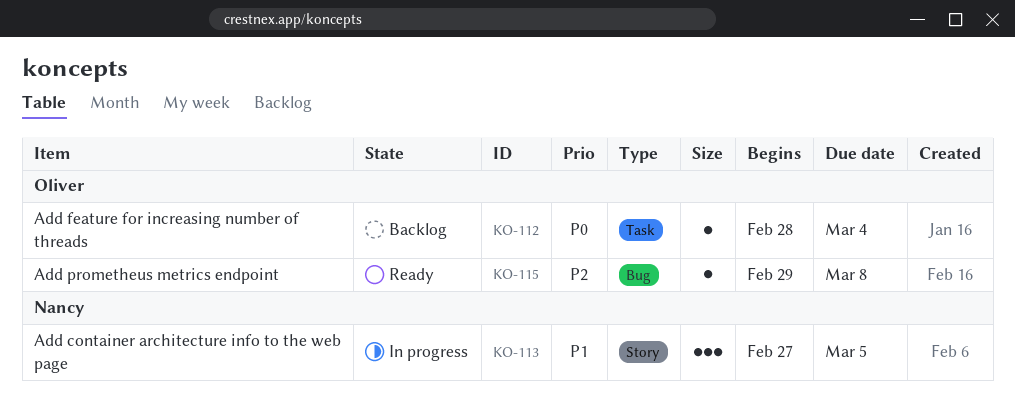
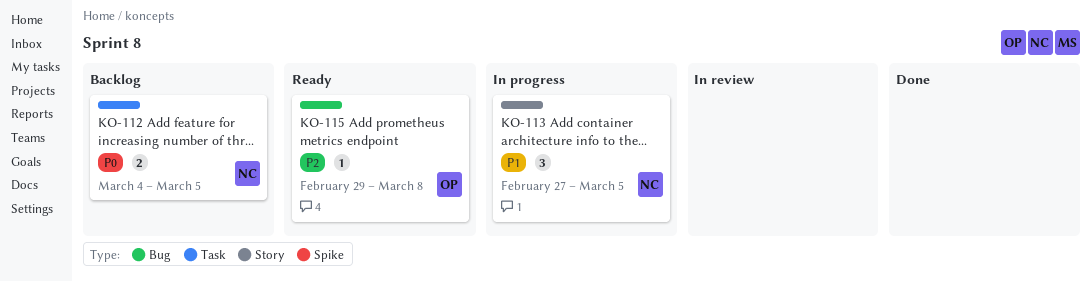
KO-112, owner: Oliver -> Nancy
KO-112, estimate: 1 -> 2
KO-112, start: Feb 28 -> Mar 4
KO-112, due: Mar 4 -> Mar 5

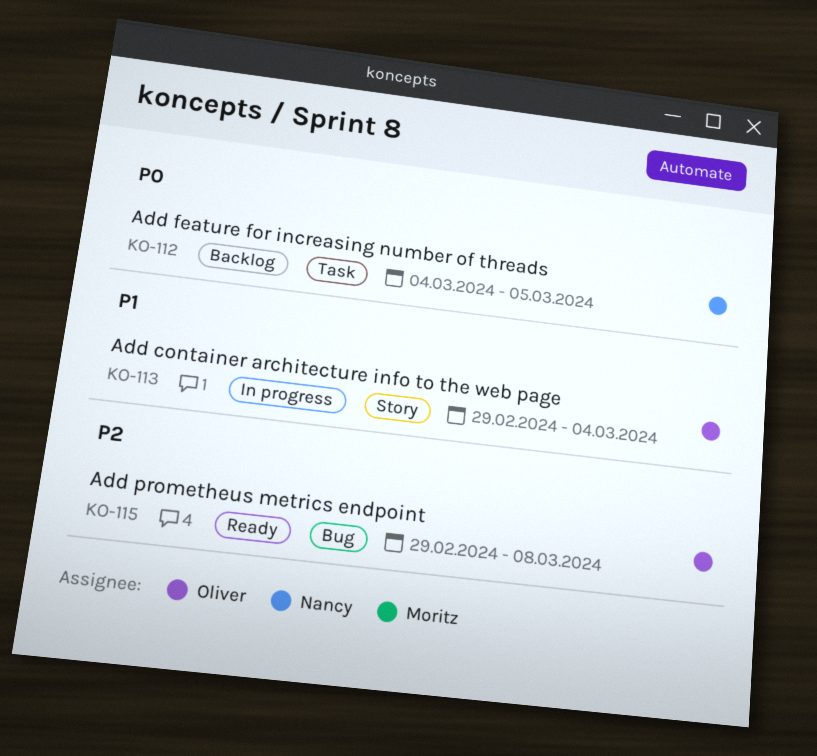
KO-113, owner: Nancy -> Oliver
KO-113, start: Feb 27 -> Feb 29
KO-113, due: Mar 5 -> Mar 4

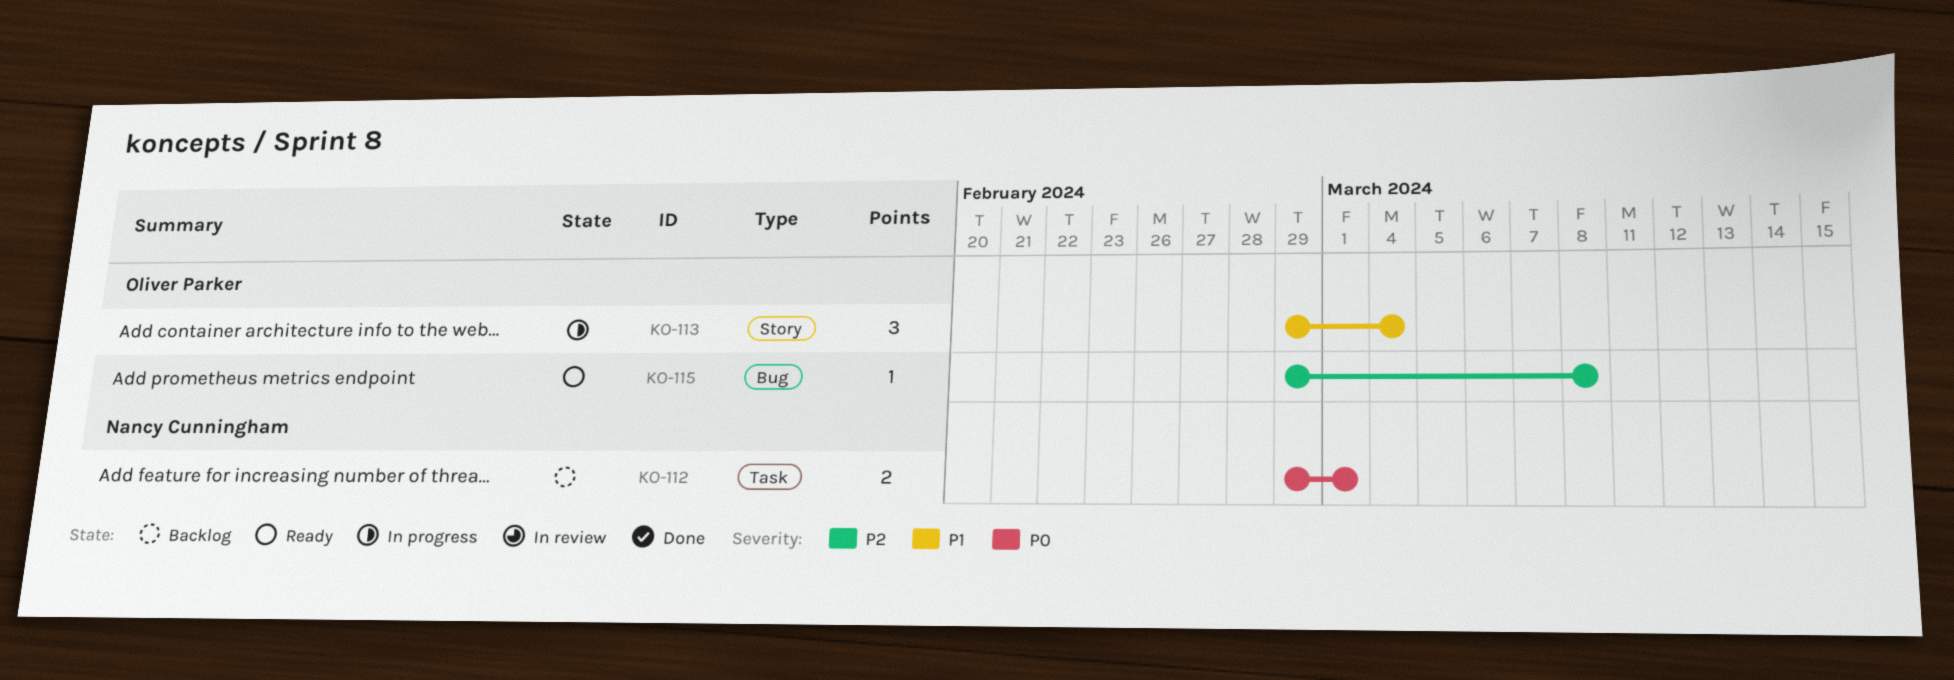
KO-112, start: Mar 4 -> Feb 29
KO-112, due: Mar 5 -> Mar 1

